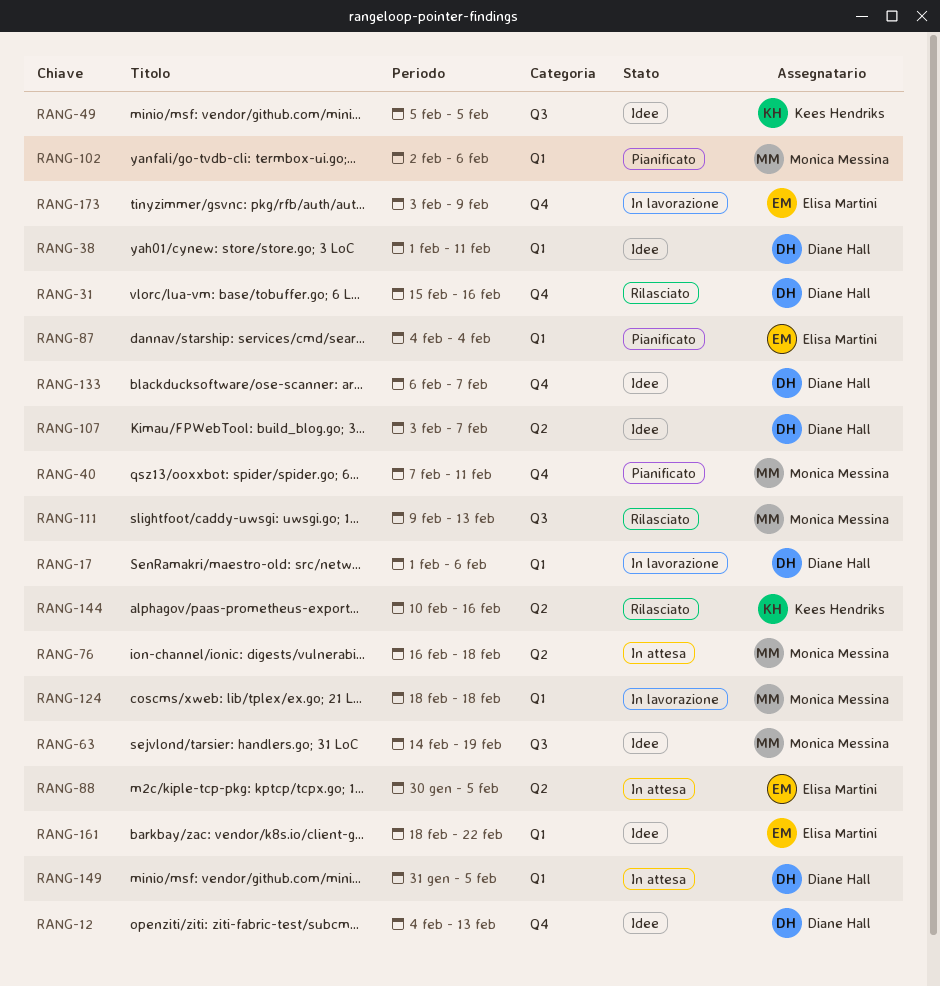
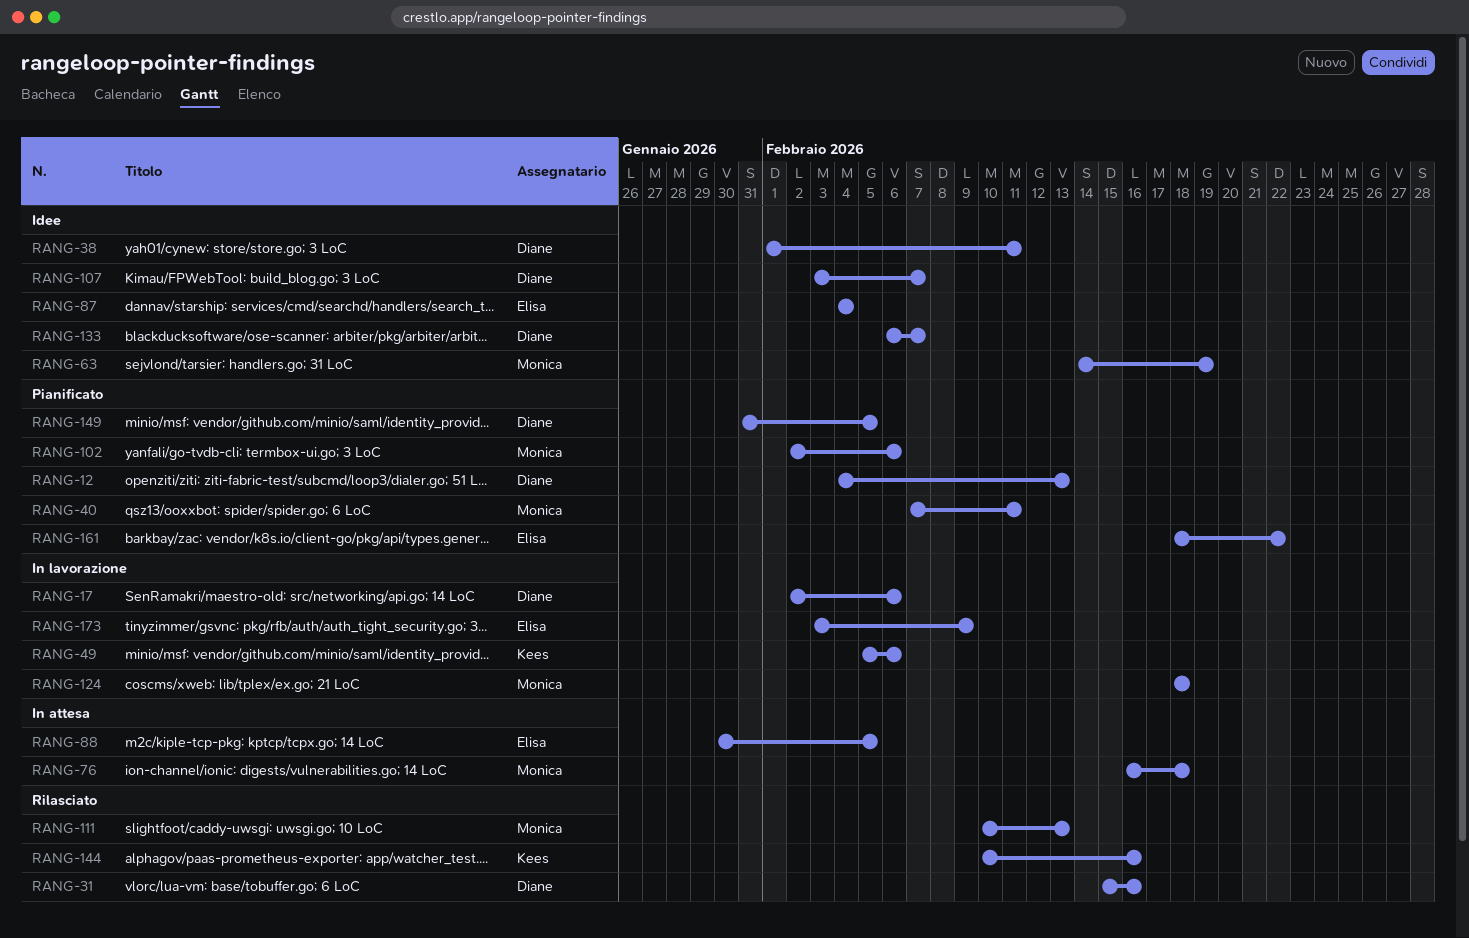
RANG-12, status: Idee -> Pianificato
RANG-17, start: Feb 1 -> Feb 2
RANG-49, status: Idee -> In lavorazione
RANG-49, due: Feb 5 -> Feb 6
RANG-87, status: Pianificato -> Idee
RANG-111, start: Feb 9 -> Feb 10
RANG-149, status: In attesa -> Pianificato
RANG-161, status: Idee -> Pianificato

